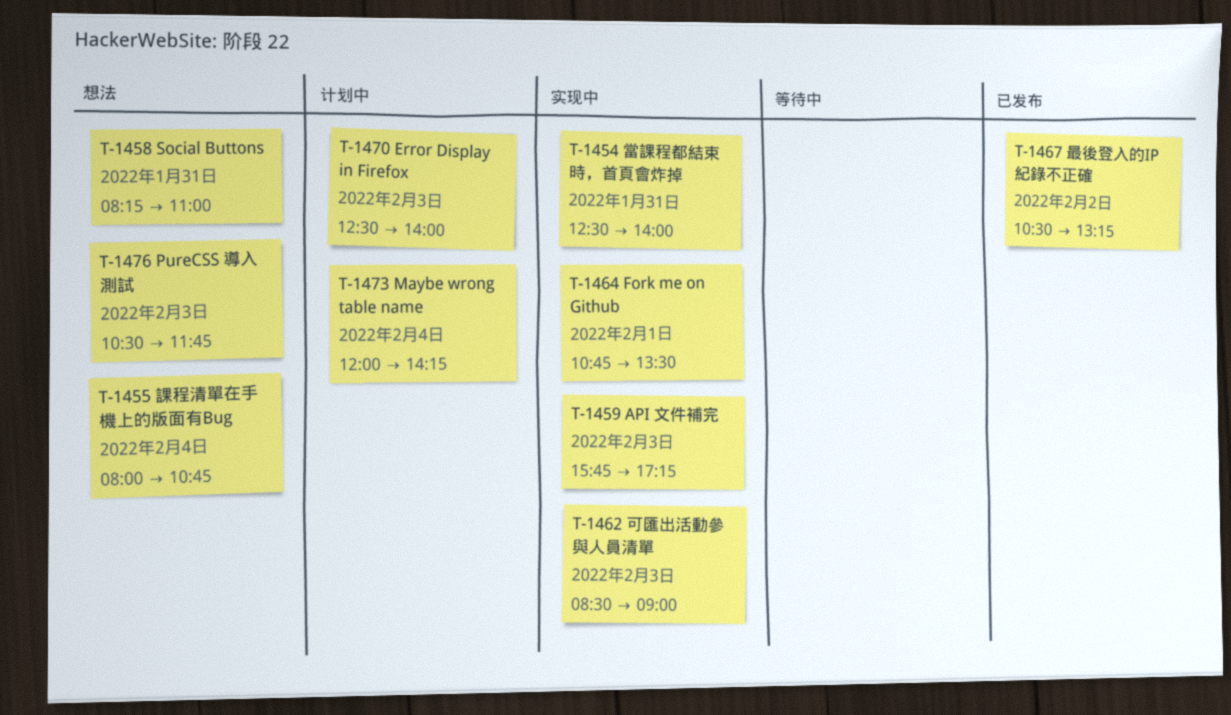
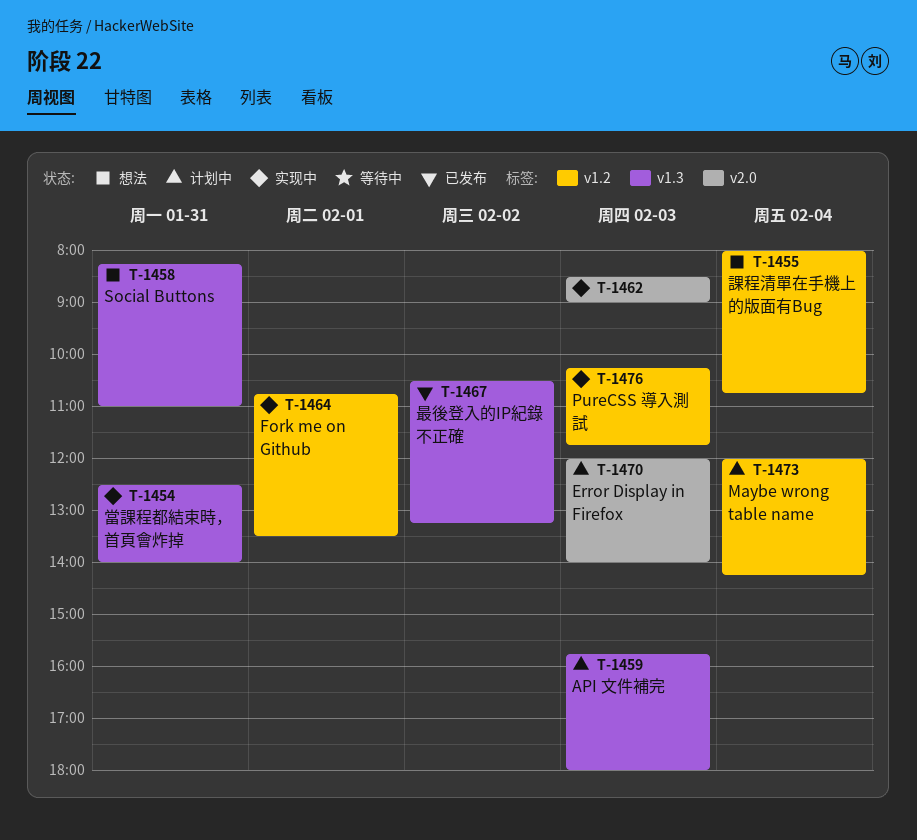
T-1459, status: 实现中 -> 计划中
T-1459, ends: 17:15 -> 18:00
T-1470, begins: 12:30 -> 12:00
T-1476, status: 想法 -> 实现中
T-1476, begins: 10:30 -> 10:15

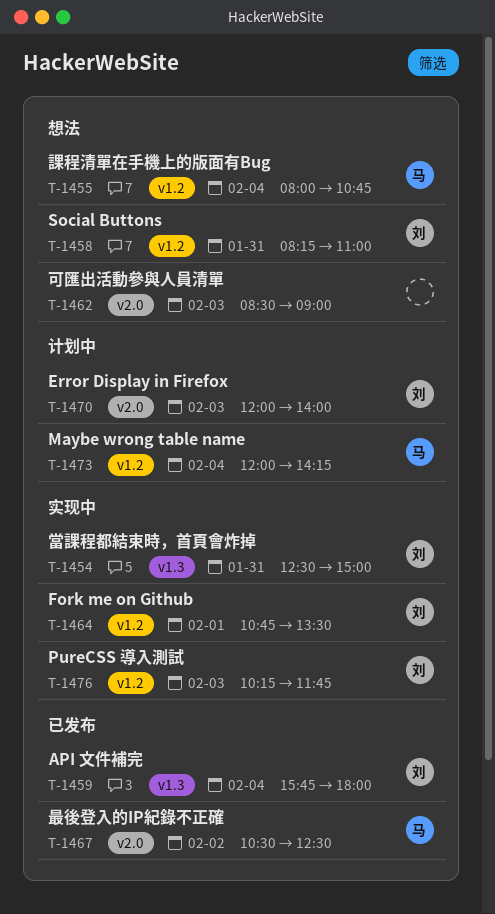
T-1454, ends: 14:00 -> 15:00
T-1458, label: v1.3 -> v1.2
T-1459, status: 计划中 -> 已发布
T-1459, day: Feb 3 -> Feb 4
T-1462, status: 实现中 -> 想法
T-1467, label: v1.3 -> v2.0
T-1467, ends: 13:15 -> 12:30

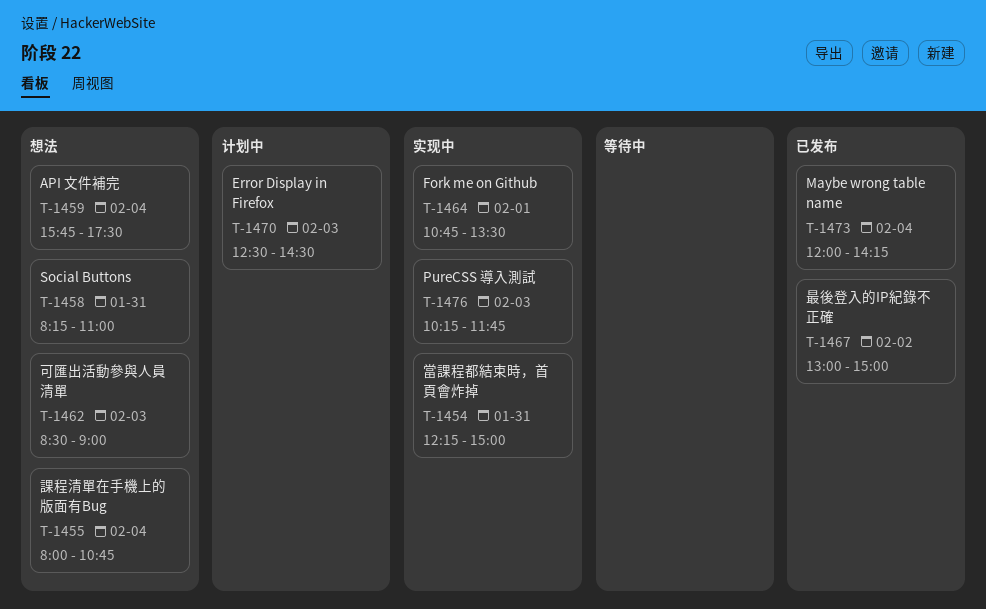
T-1454, begins: 12:30 -> 12:15
T-1459, status: 已发布 -> 想法
T-1459, ends: 18:00 -> 17:30
T-1467, begins: 10:30 -> 13:00
T-1467, ends: 12:30 -> 15:00
T-1470, begins: 12:00 -> 12:30
T-1470, ends: 14:00 -> 14:30
T-1473, status: 计划中 -> 已发布

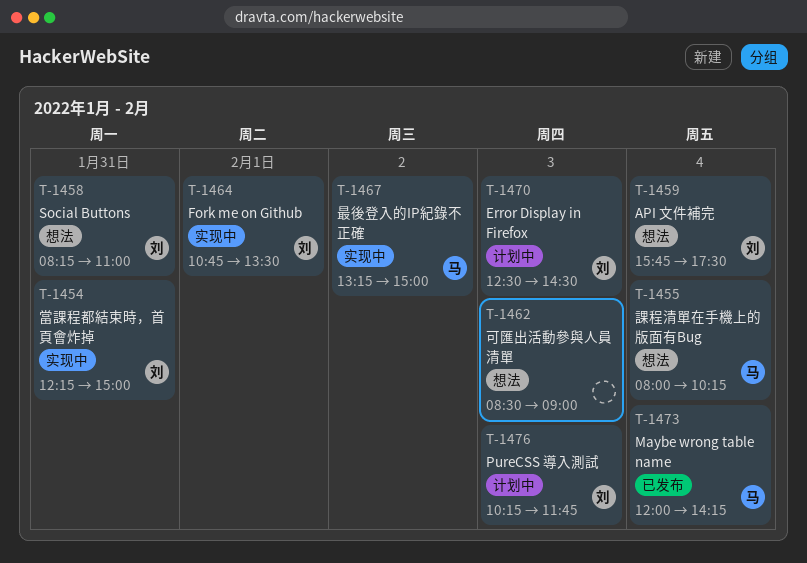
T-1455, ends: 10:45 -> 10:15
T-1467, status: 已发布 -> 实现中
T-1467, begins: 13:00 -> 13:15
T-1476, status: 实现中 -> 计划中

